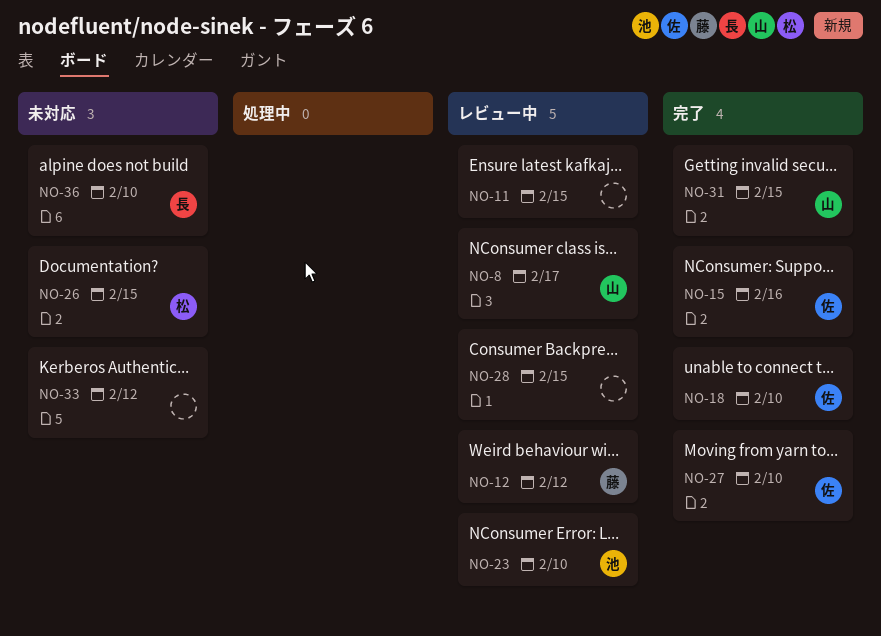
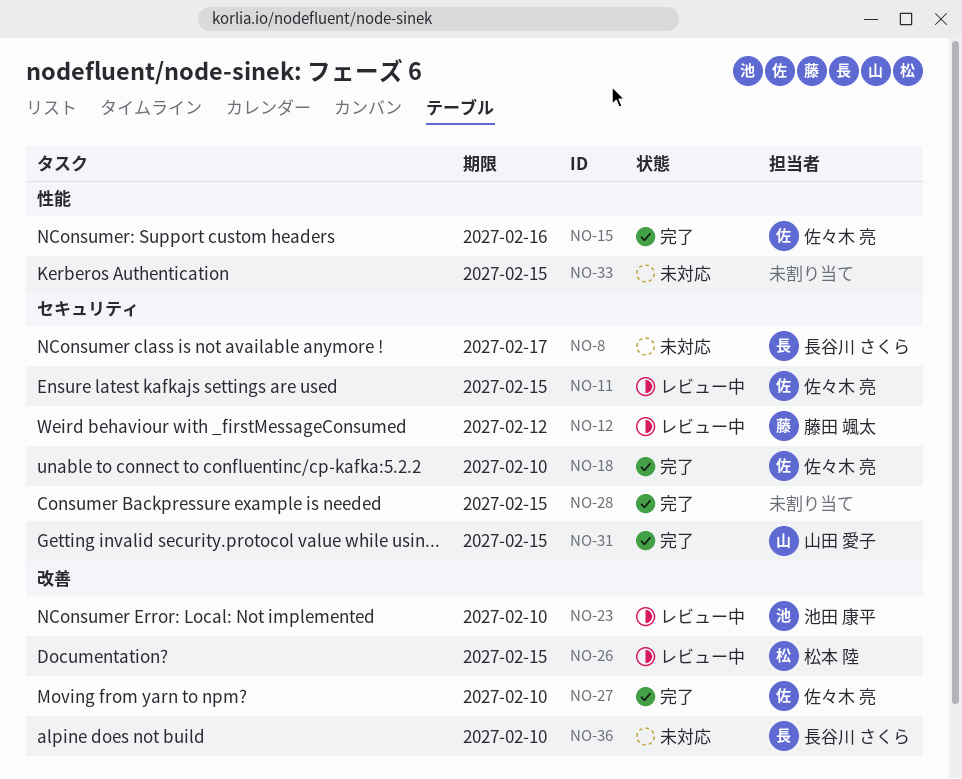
NO-8, status: レビュー中 -> 未対応
NO-8, owner: 山田 愛子 -> 長谷川 さくら
NO-11, owner: none -> 佐々木 亮
NO-26, status: 未対応 -> レビュー中
NO-28, status: レビュー中 -> 完了
NO-33, due: Feb 12 -> Feb 15

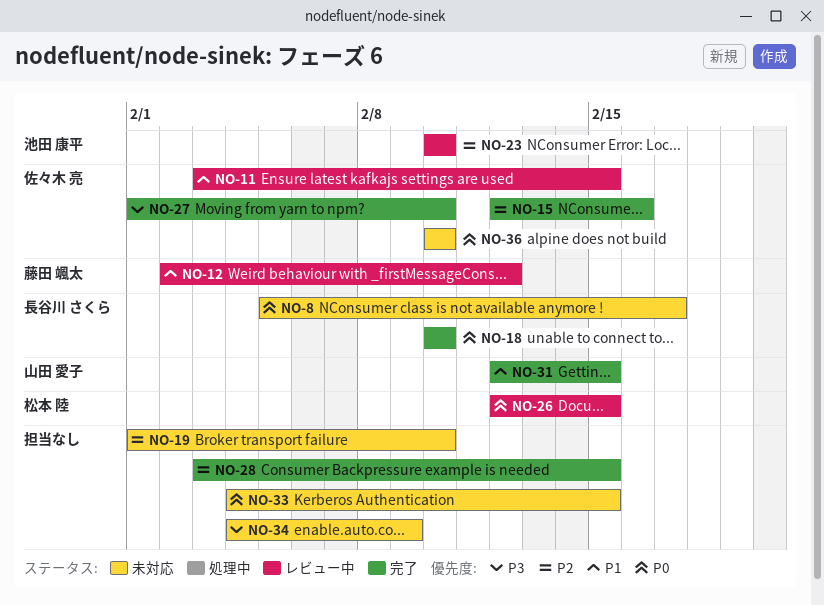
NO-18, owner: 佐々木 亮 -> 長谷川 さくら
NO-19: none -> present
NO-34: none -> present
NO-36, owner: 長谷川 さくら -> 佐々木 亮

